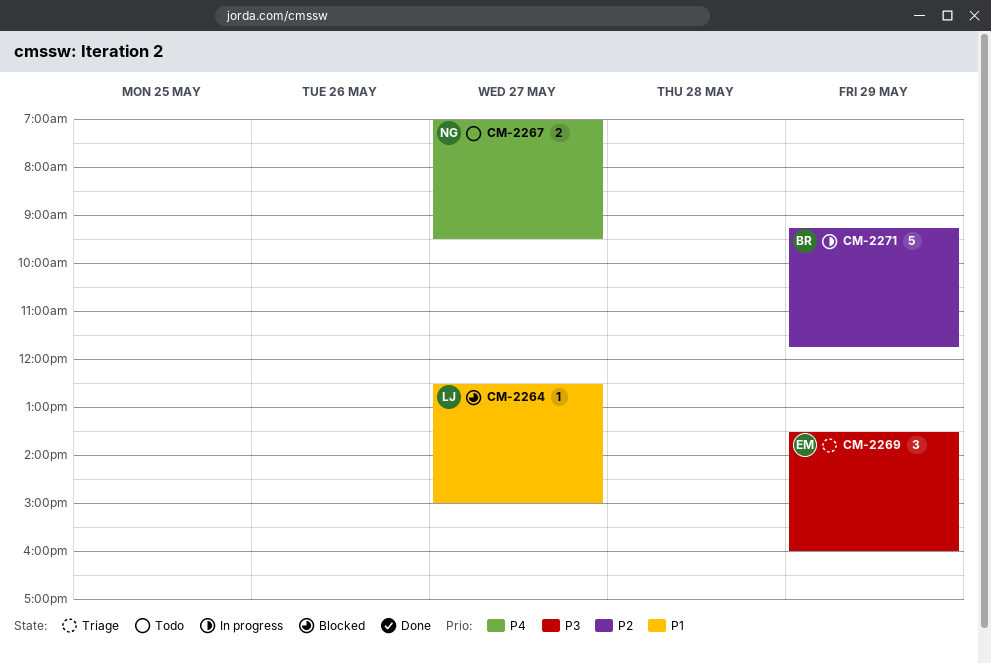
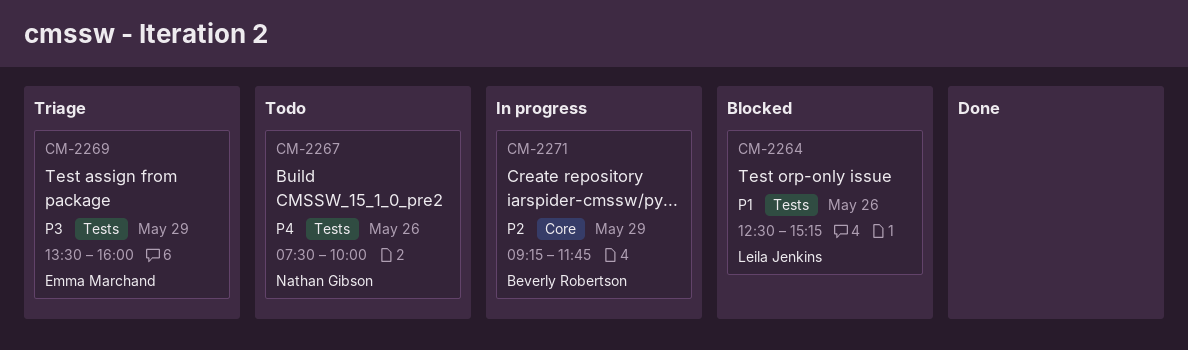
CM-2264, day: May 27 -> May 26
CM-2264, ends: 15:00 -> 15:15
CM-2267, day: May 27 -> May 26
CM-2267, begins: 07:00 -> 07:30
CM-2267, ends: 09:30 -> 10:00

